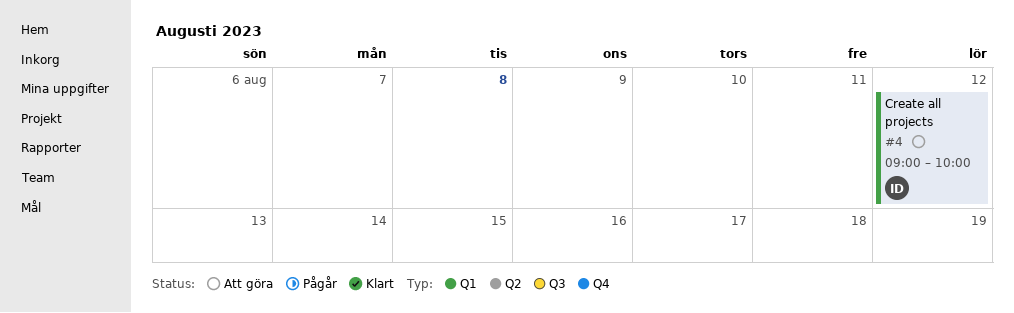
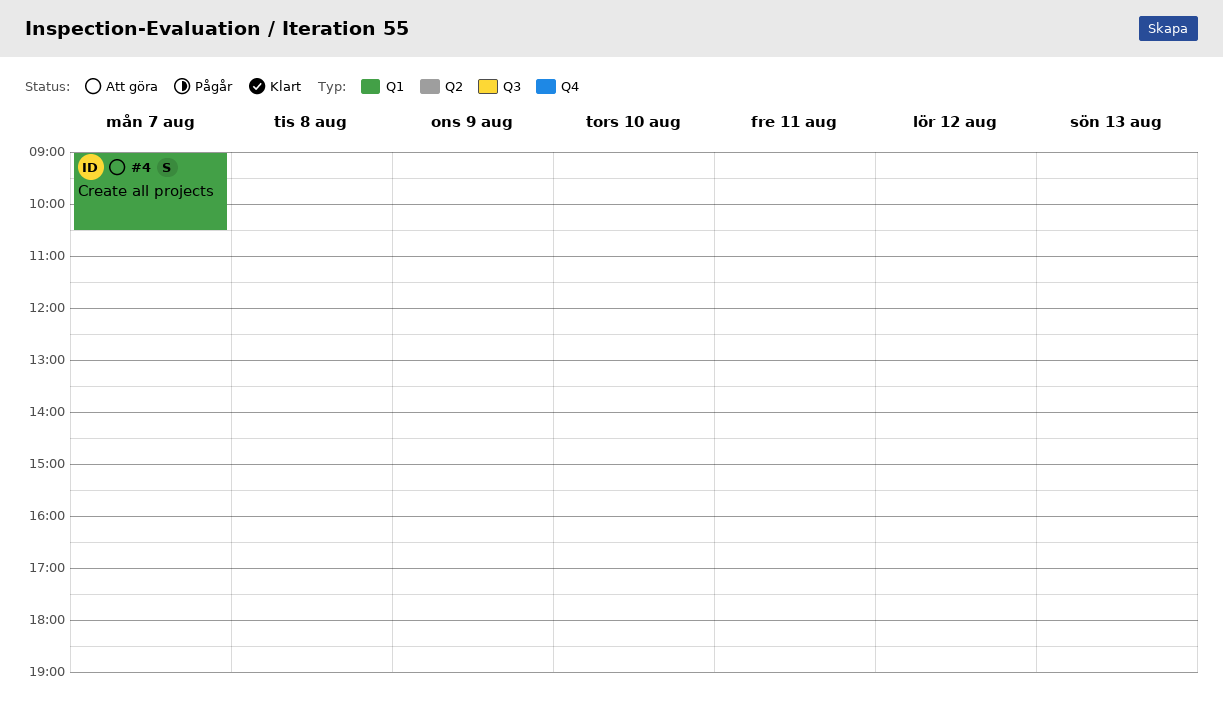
#4, day: Aug 12 -> Aug 7
#4, ends: 10:00 -> 10:30

